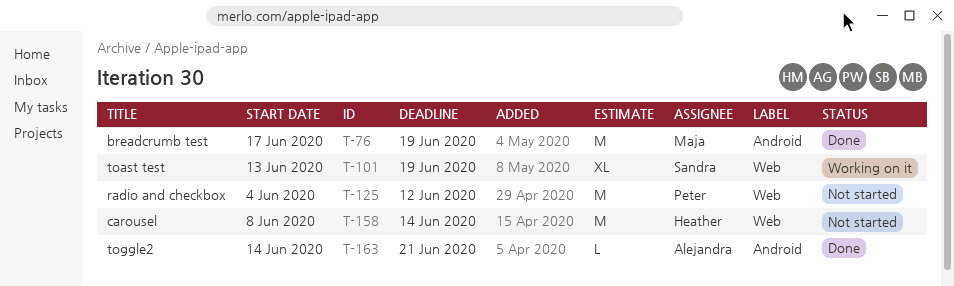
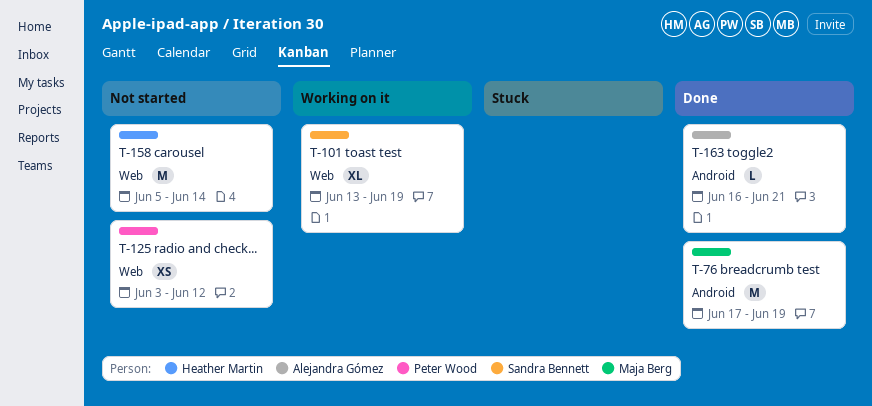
T-125, estimate: M -> XS
T-125, start: Jun 4 -> Jun 3
T-158, start: Jun 8 -> Jun 5
T-163, start: Jun 14 -> Jun 16

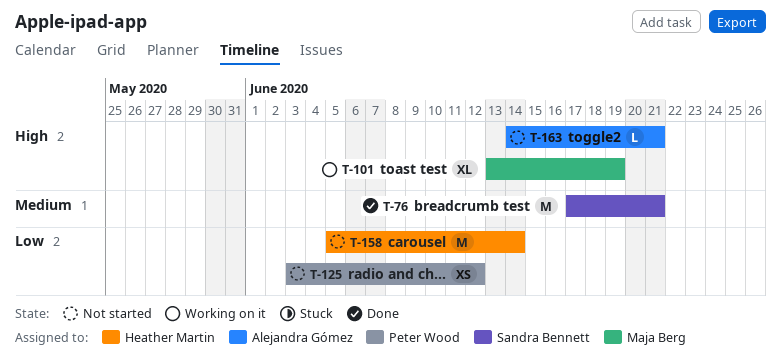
T-76, owner: Maja Berg -> Sandra Bennett
T-76, due: Jun 19 -> Jun 21
T-101, owner: Sandra Bennett -> Maja Berg
T-163, status: Done -> Not started
T-163, start: Jun 16 -> Jun 14

